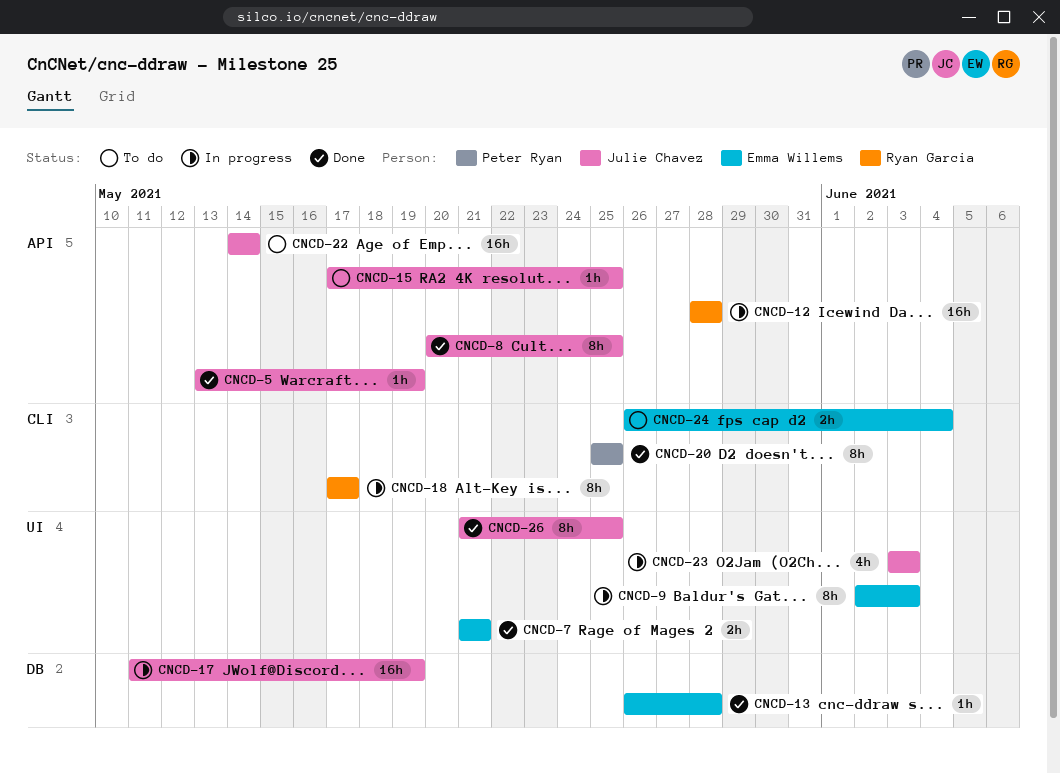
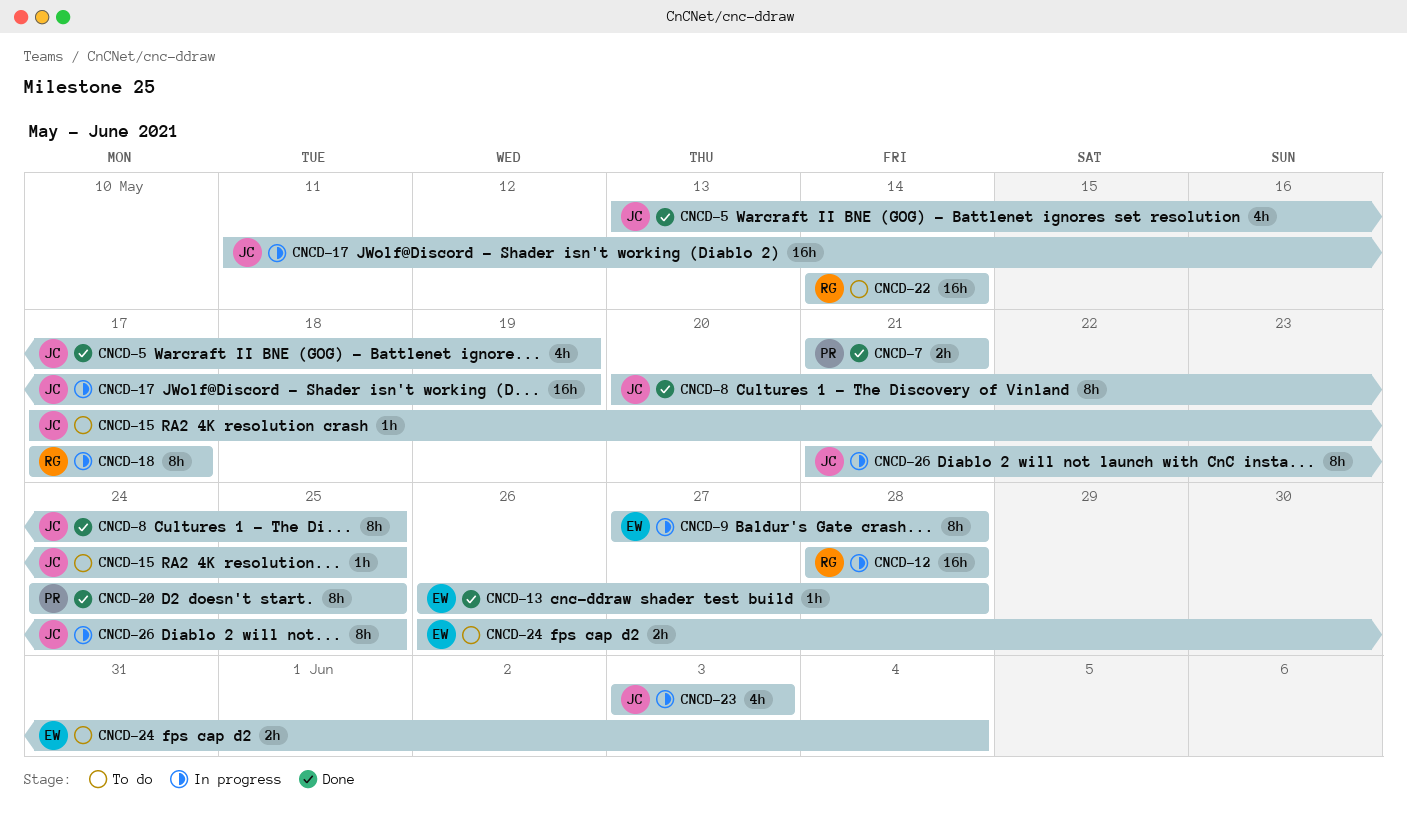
CNCD-5, estimate: 1h -> 4h
CNCD-7, owner: Emma Willems -> Peter Ryan
CNCD-9, start: Jun 2 -> May 27
CNCD-9, due: Jun 3 -> May 28
CNCD-20, start: May 25 -> May 24
CNCD-22, owner: Julie Chavez -> Ryan Garcia
CNCD-26, status: Done -> In progress

